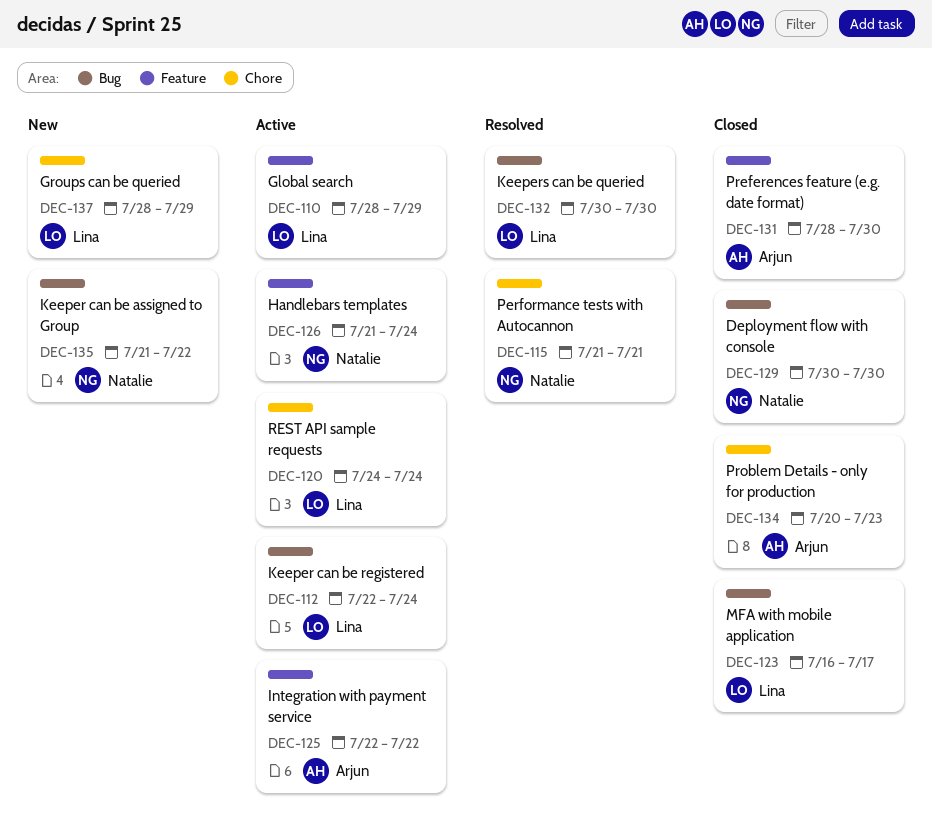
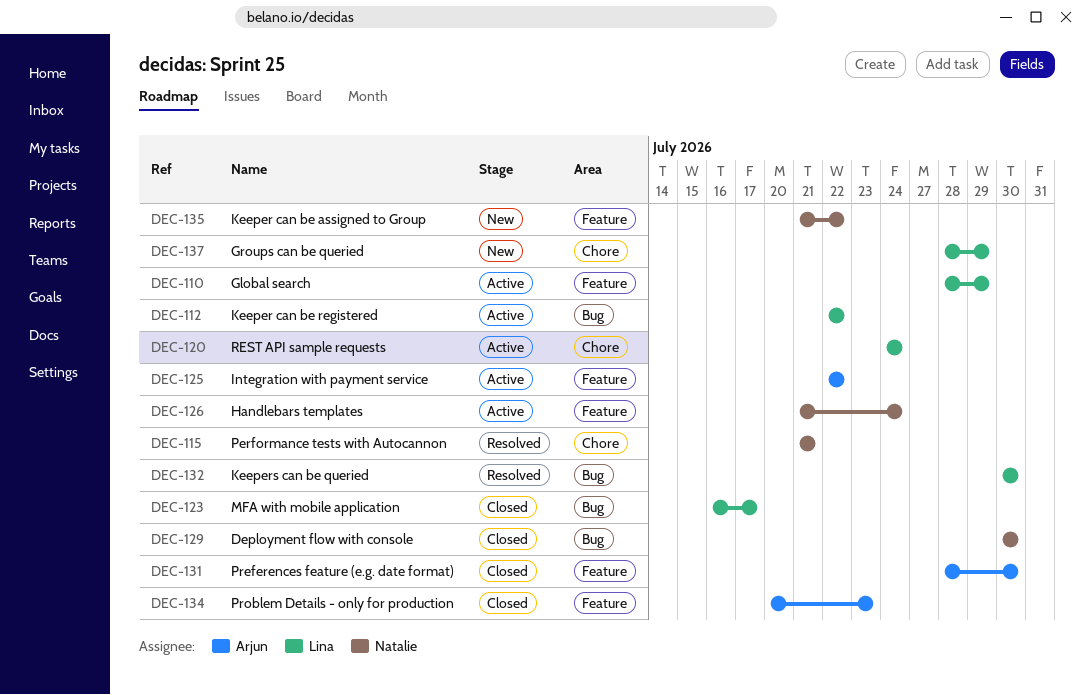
DEC-112, due: Jul 24 -> Jul 22
DEC-134, label: Chore -> Feature
DEC-135, label: Bug -> Feature

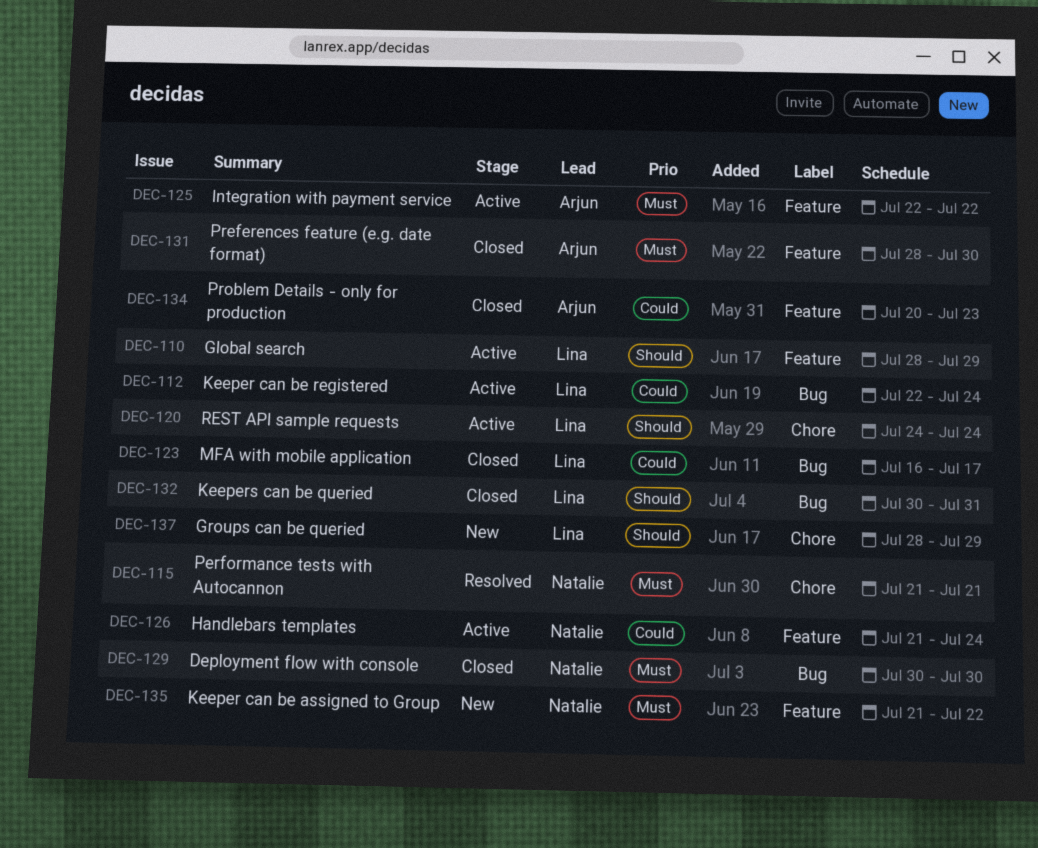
DEC-112, due: Jul 22 -> Jul 24
DEC-132, status: Resolved -> Closed
DEC-132, due: Jul 30 -> Jul 31

